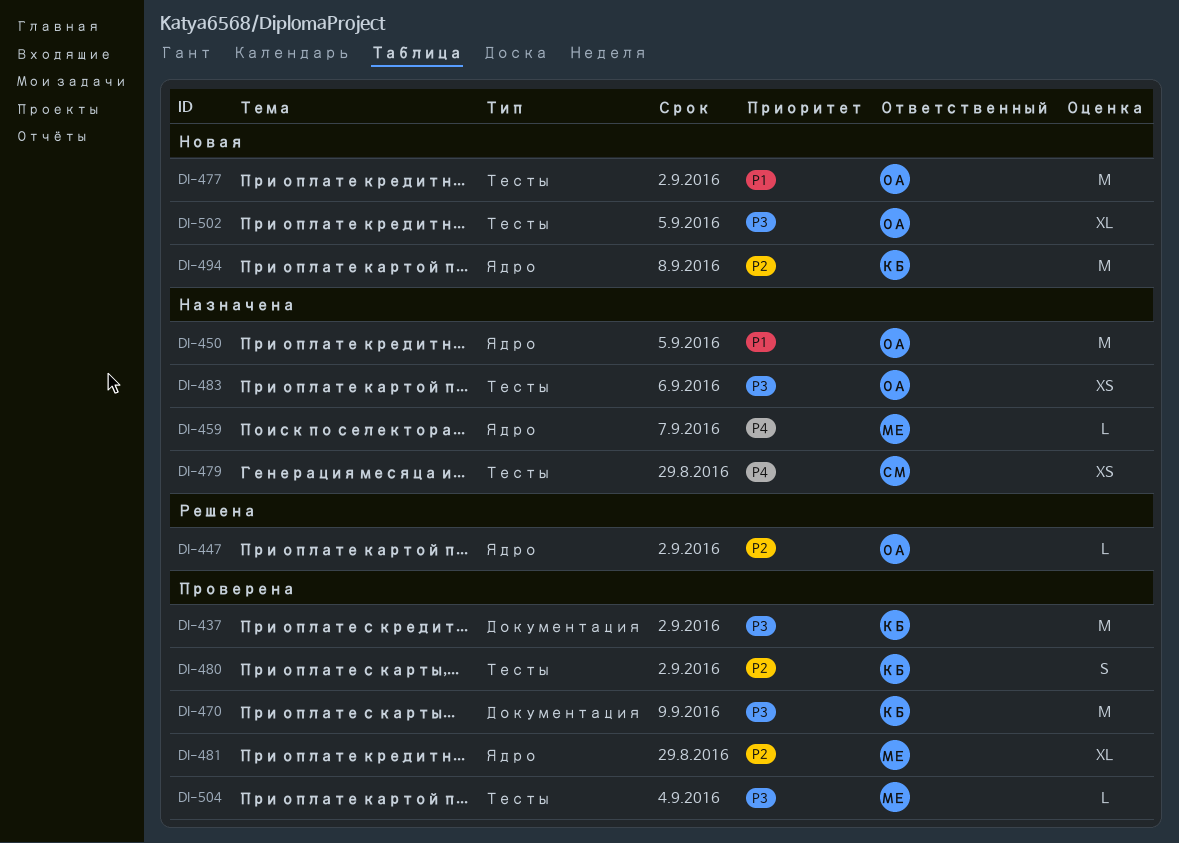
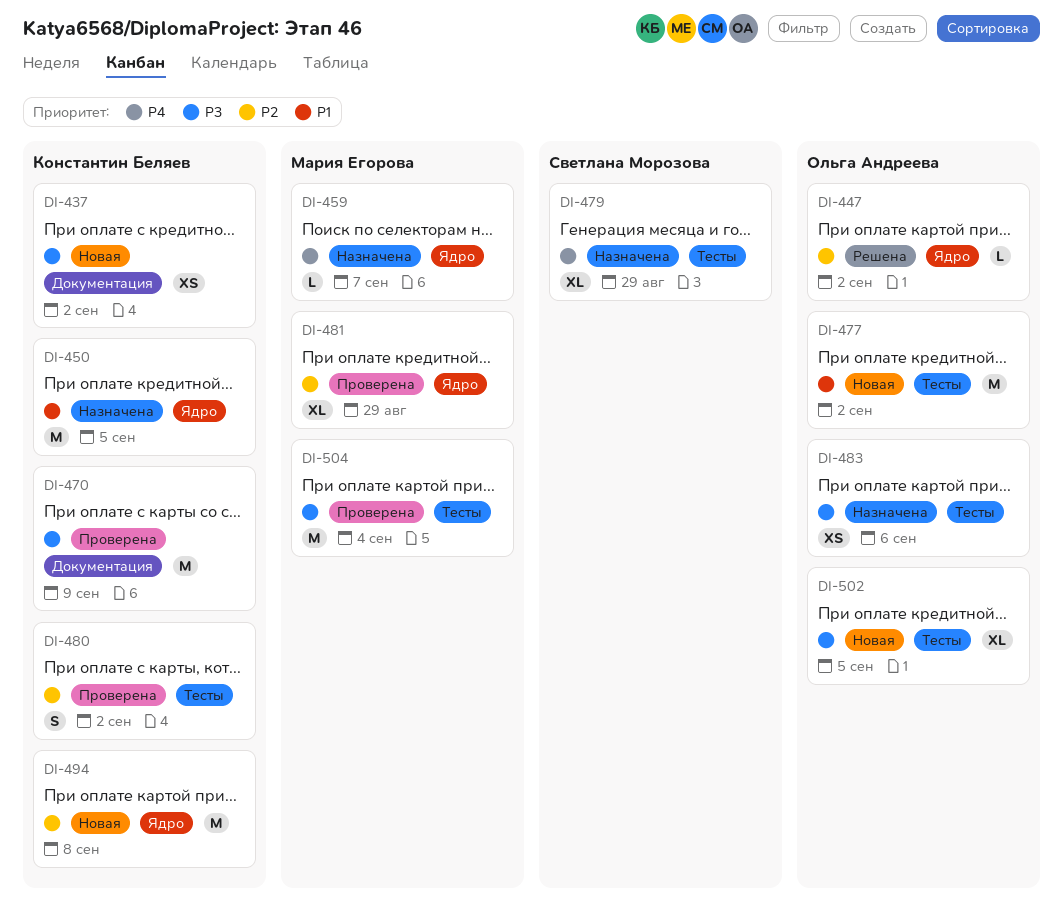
DI-437, status: Проверена -> Новая
DI-437, estimate: M -> XS
DI-450, owner: Ольга Андреева -> Константин Беляев
DI-479, estimate: XS -> XL
DI-504, estimate: L -> M

